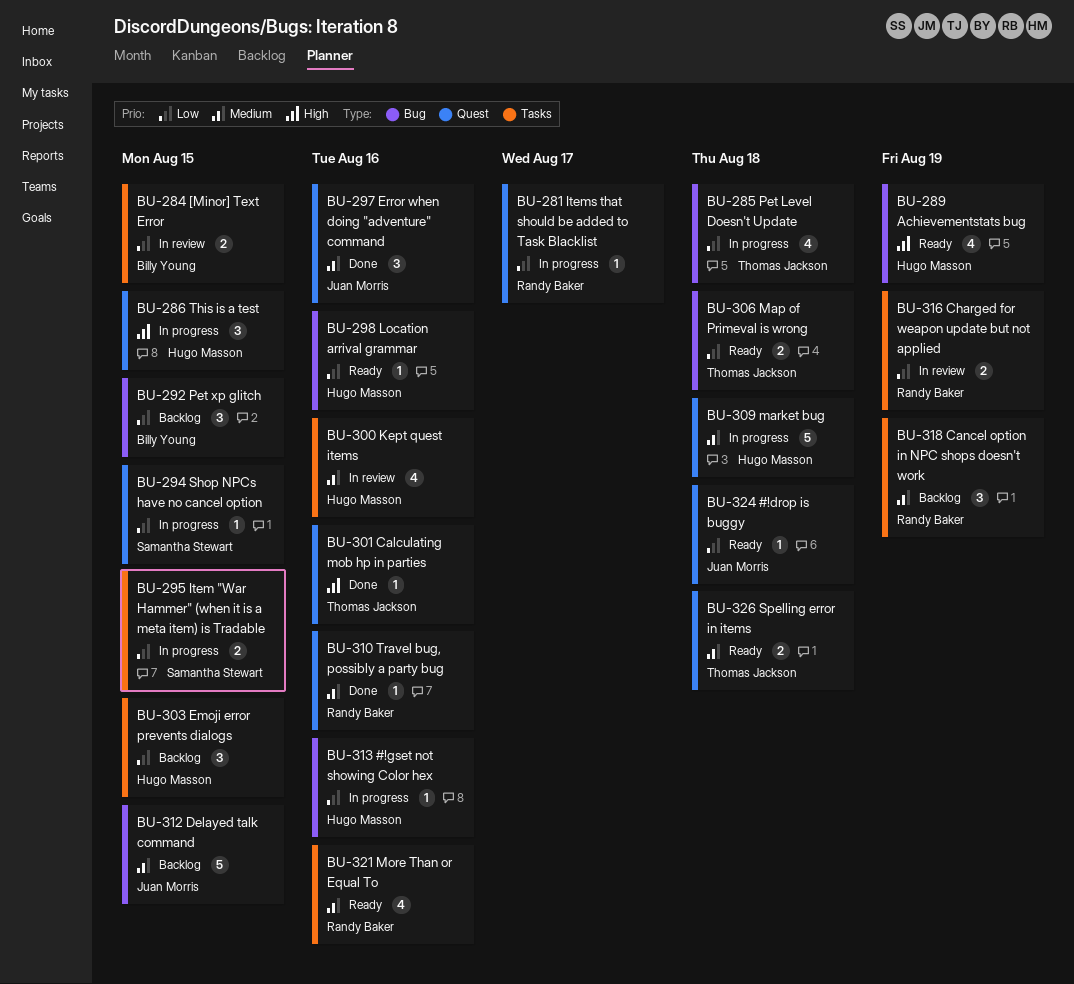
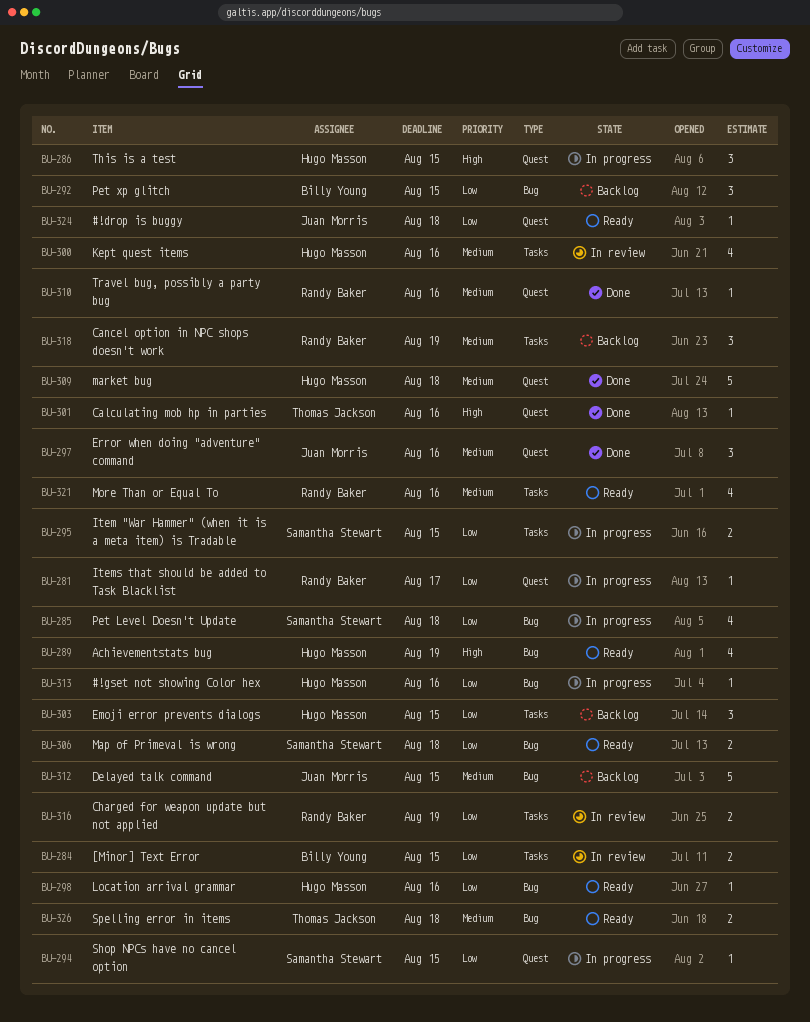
BU-285, owner: Thomas Jackson -> Samantha Stewart
BU-306, owner: Thomas Jackson -> Samantha Stewart
BU-309, status: In progress -> Done
BU-326, label: Quest -> Bug

